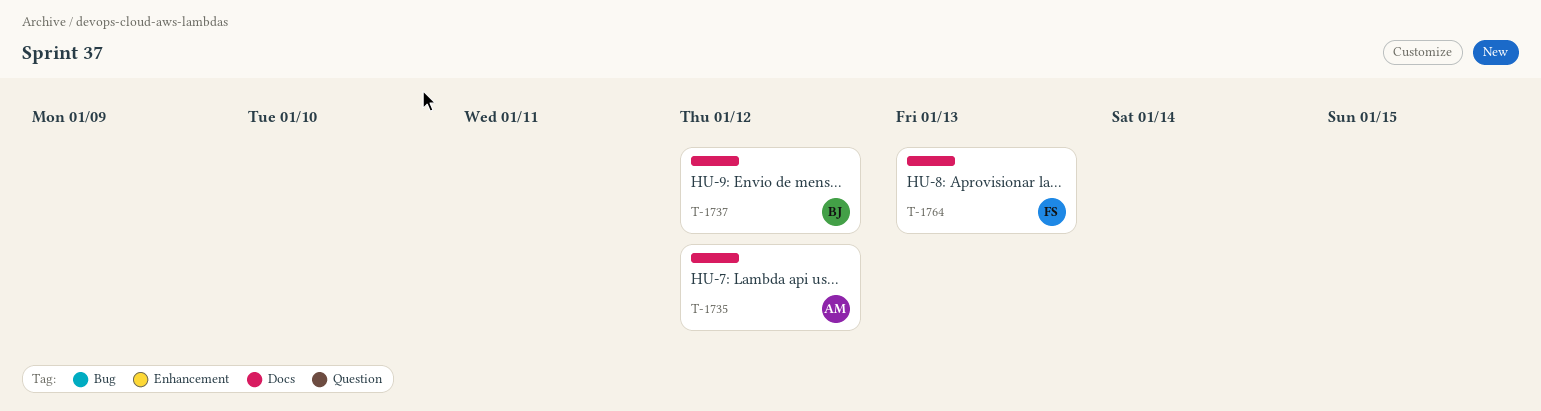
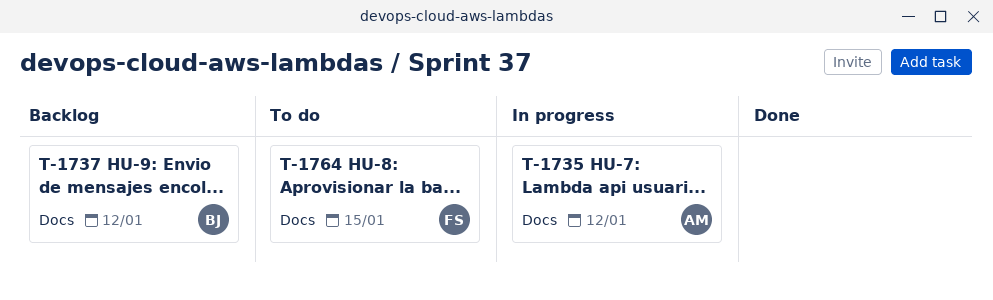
T-1764, due: Jan 13 -> Jan 15

